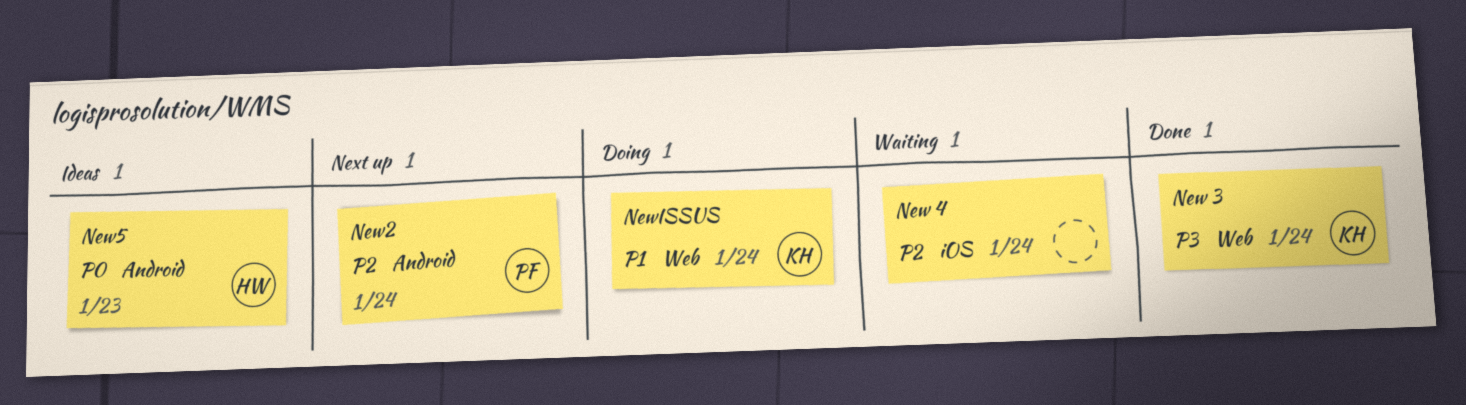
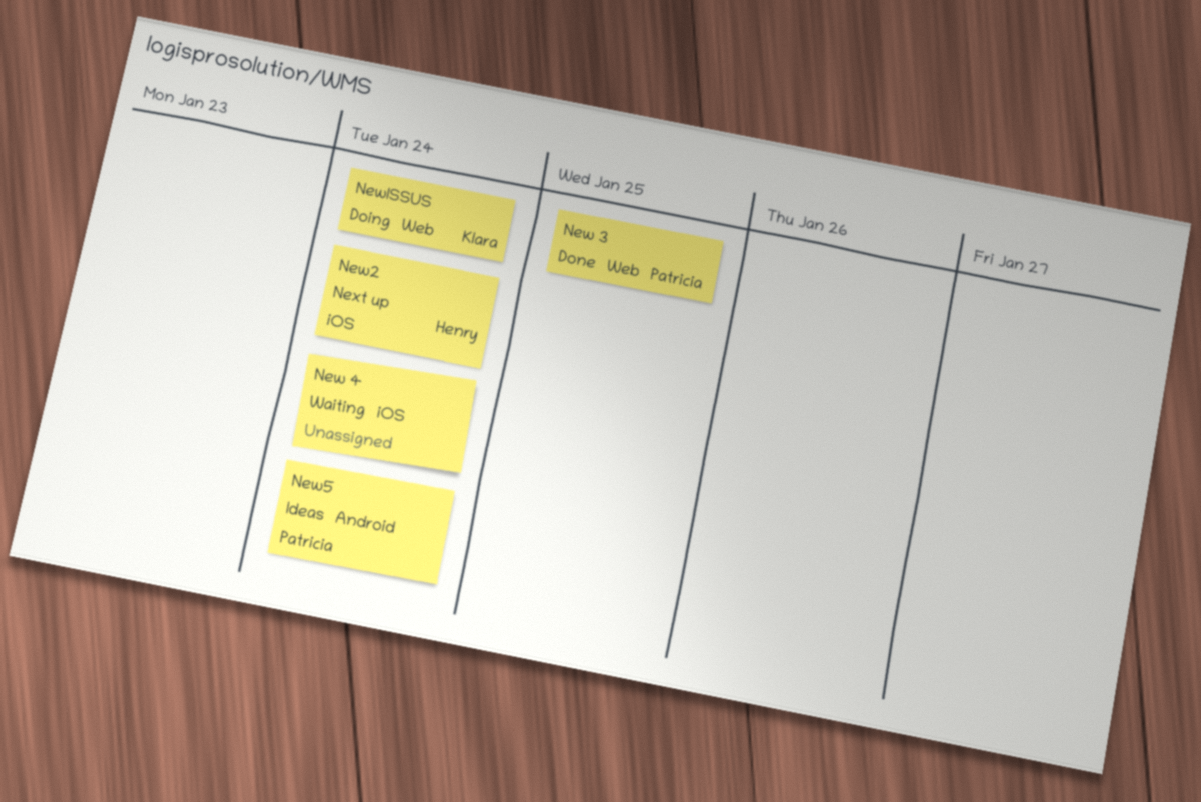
New 3, owner: Klara -> Patricia
New 3, due: Jan 24 -> Jan 25
New2, owner: Patricia -> Henry
New2, label: Android -> iOS
New5, owner: Henry -> Patricia
New5, due: Jan 23 -> Jan 24

